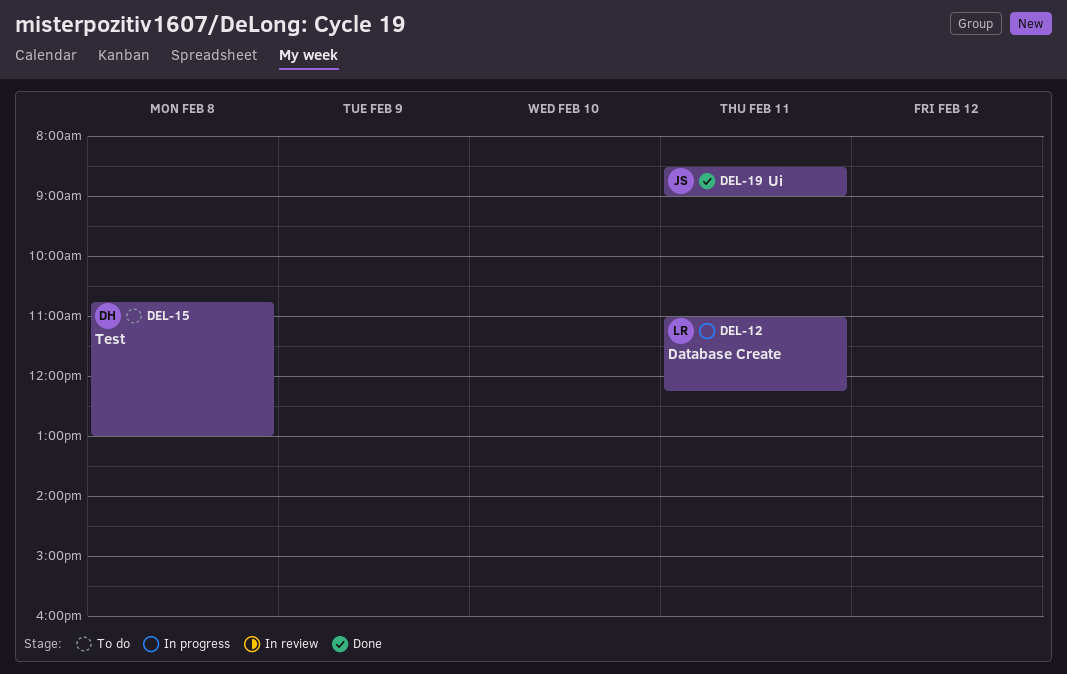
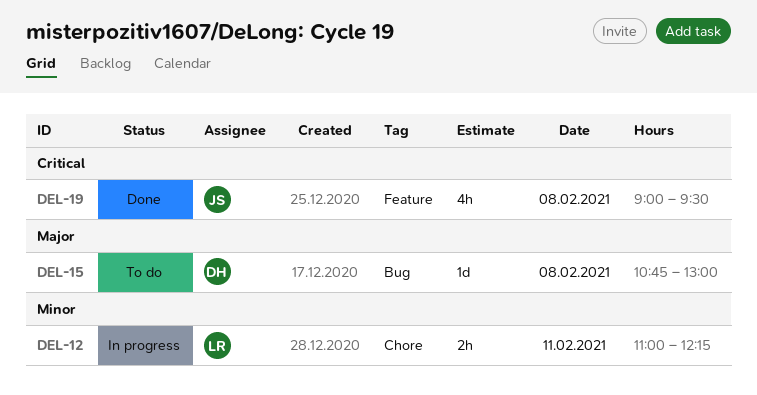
DEL-19, day: Feb 11 -> Feb 8
DEL-19, begins: 08:30 -> 09:00
DEL-19, ends: 09:00 -> 09:30

